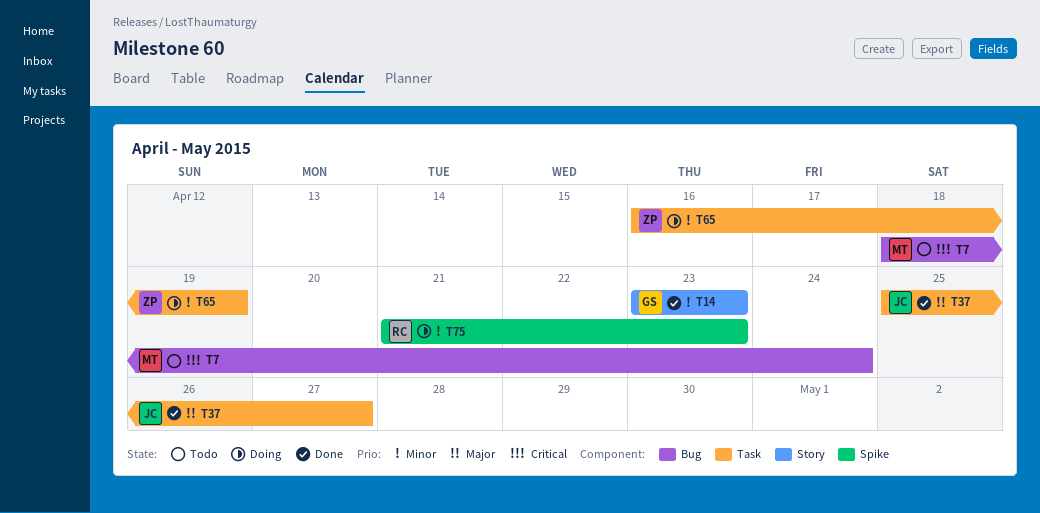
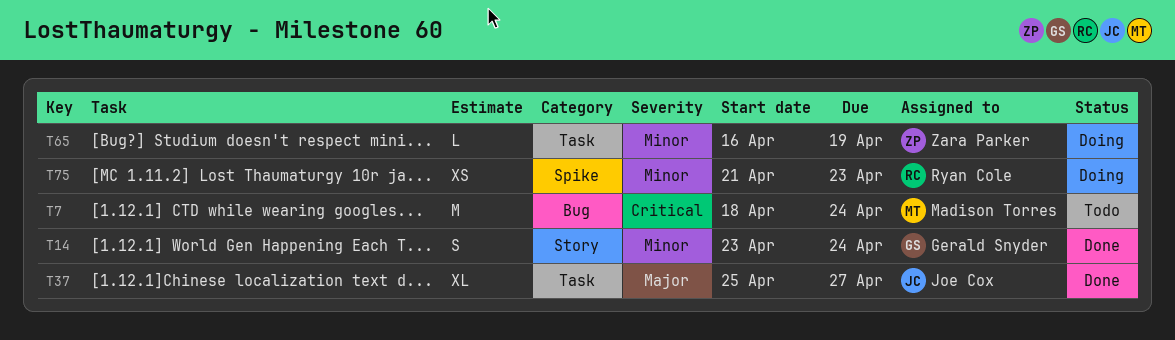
T14, due: Apr 23 -> Apr 24

